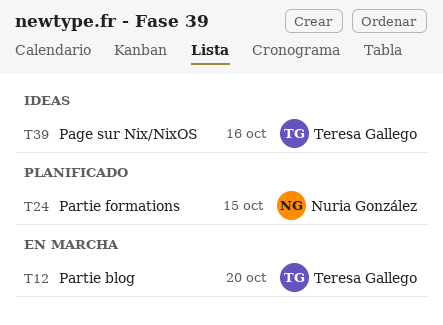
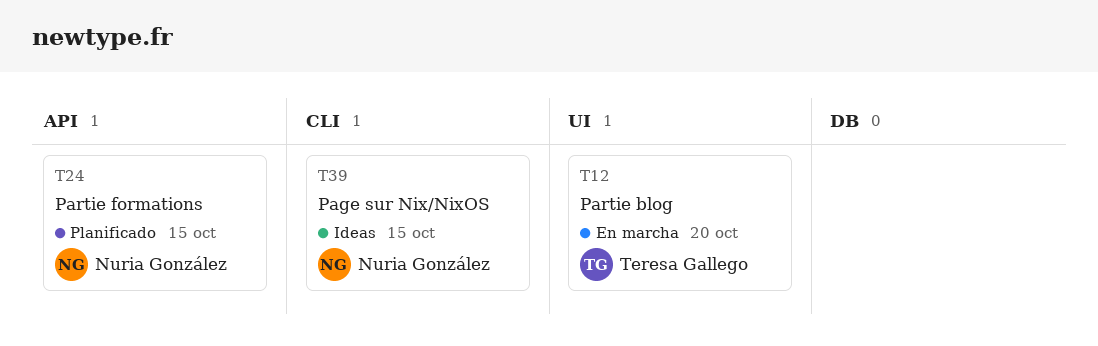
T39, owner: Teresa Gallego -> Nuria González
T39, due: Oct 16 -> Oct 15

